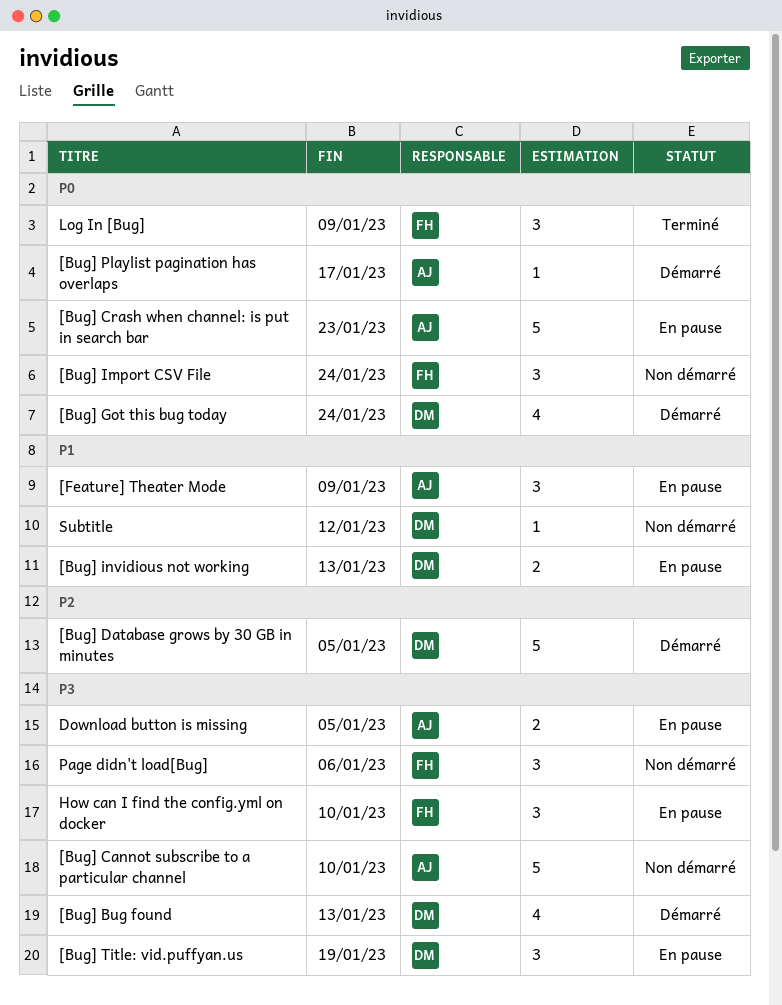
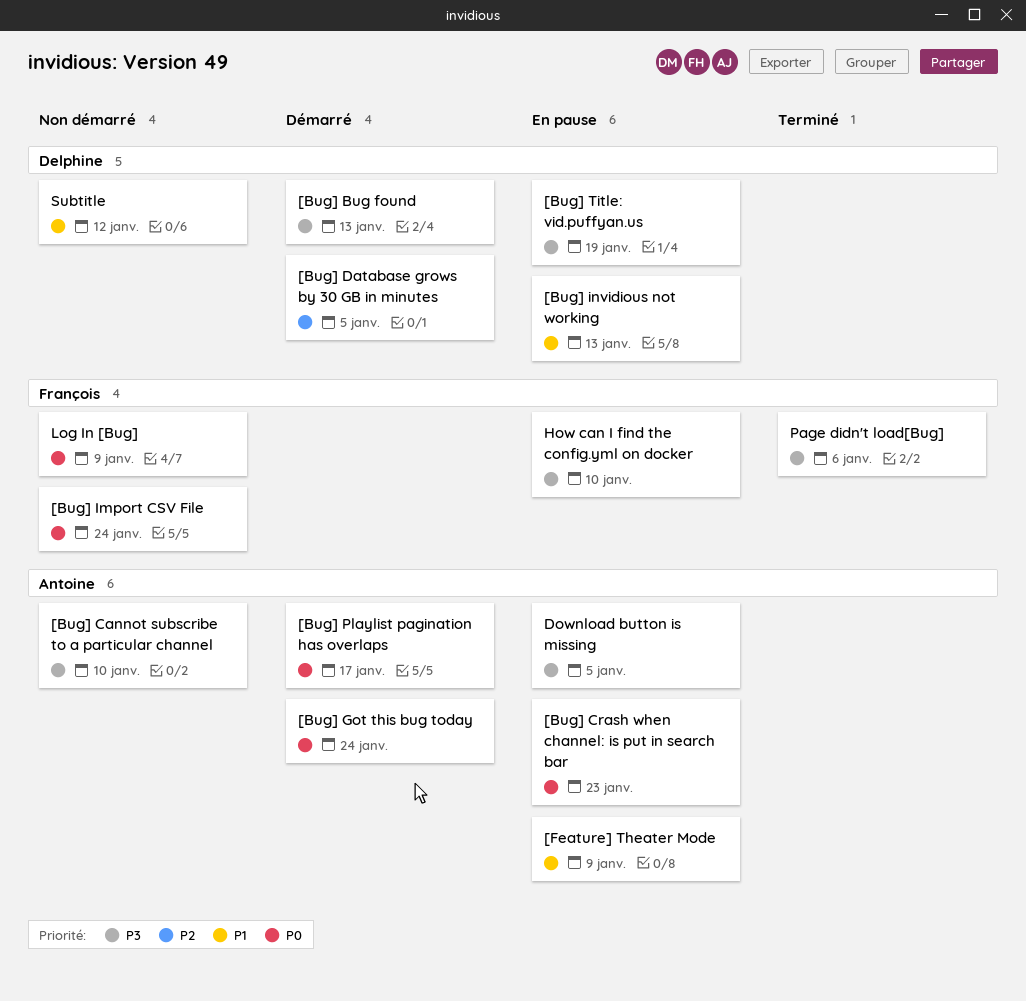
[Bug] Got this bug today, owner: Delphine -> Antoine
Log In [Bug], status: Terminé -> Non démarré
Page didn't load[Bug], status: Non démarré -> Terminé

